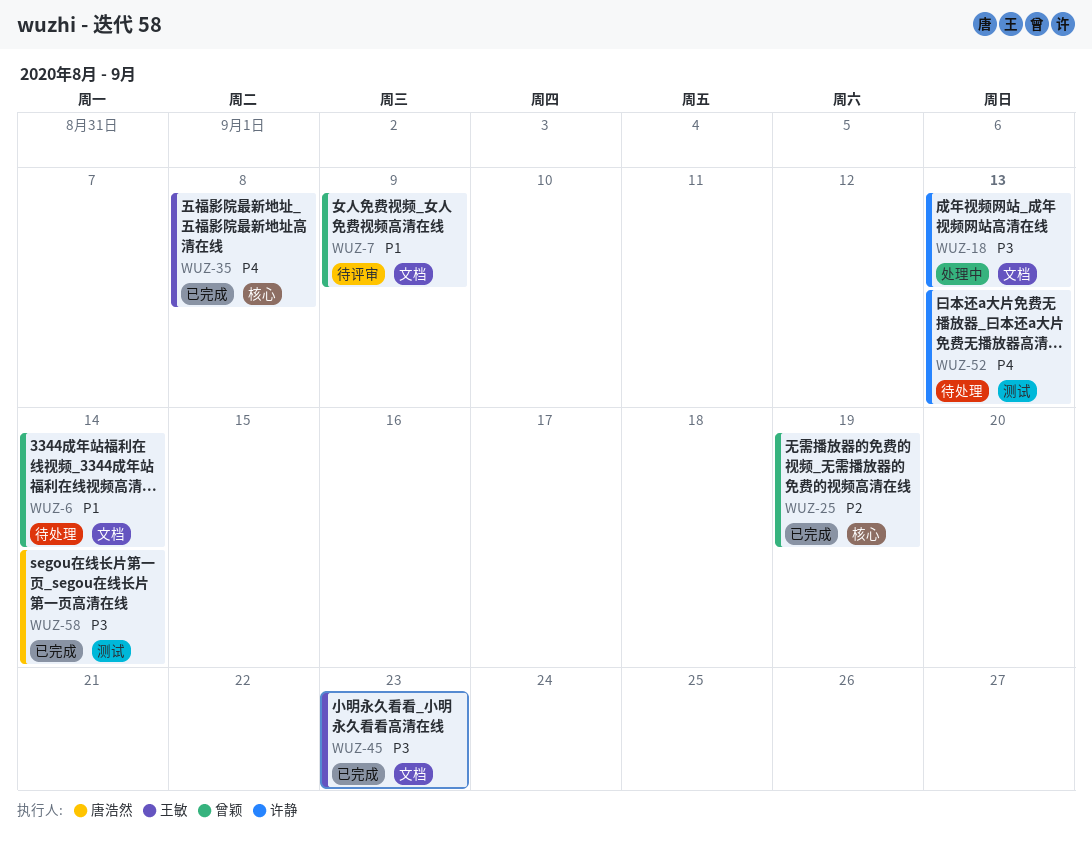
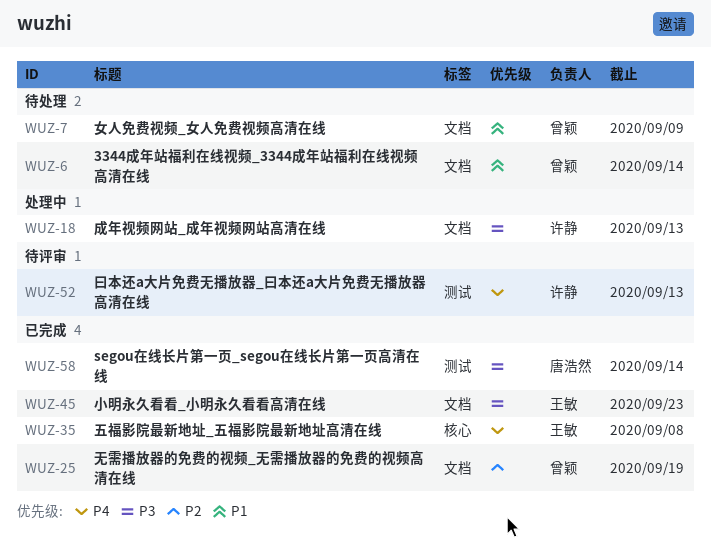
WUZ-7, status: 待评审 -> 待处理
WUZ-25, label: 核心 -> 文档
WUZ-52, status: 待处理 -> 待评审

